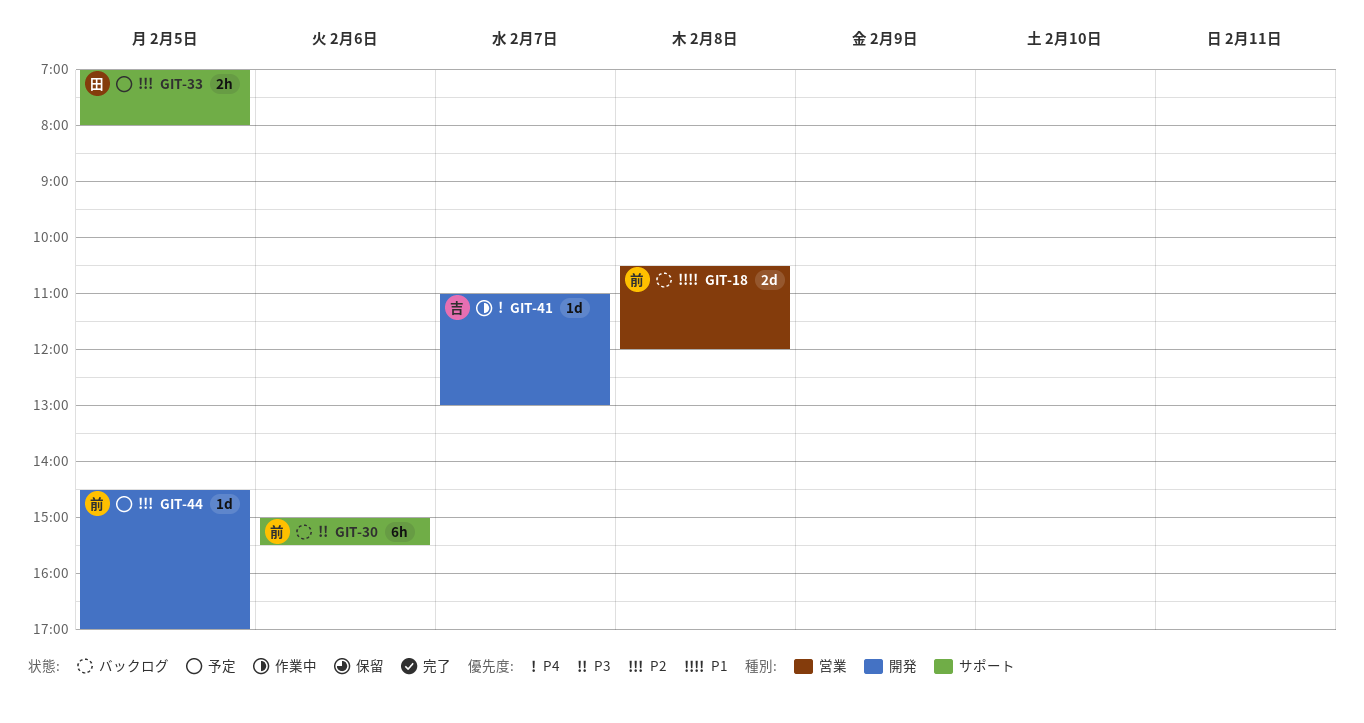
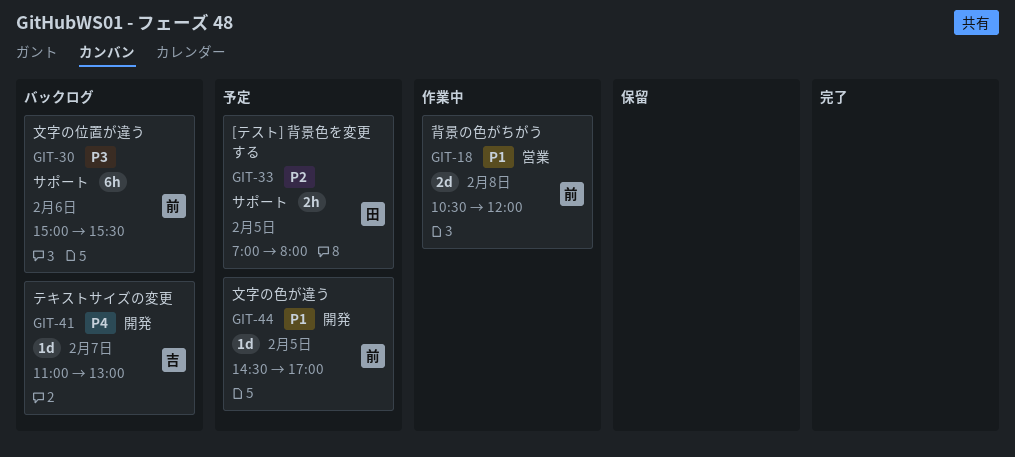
GIT-18, status: バックログ -> 作業中
GIT-41, status: 作業中 -> バックログ
GIT-44, priority: P2 -> P1

